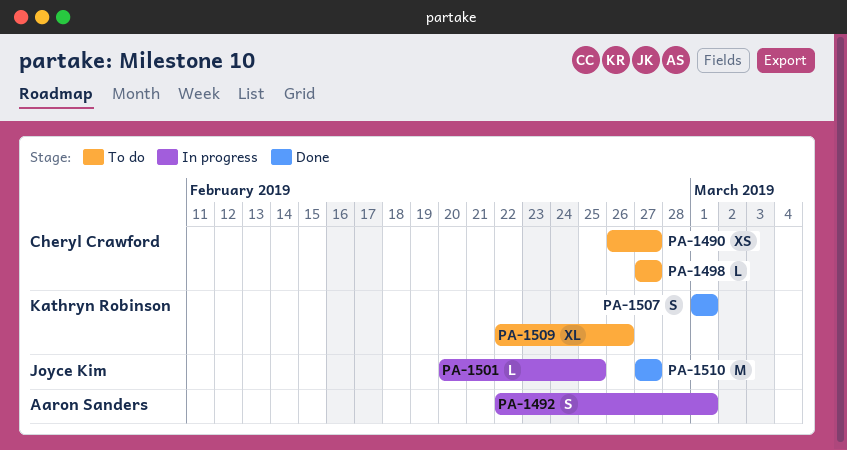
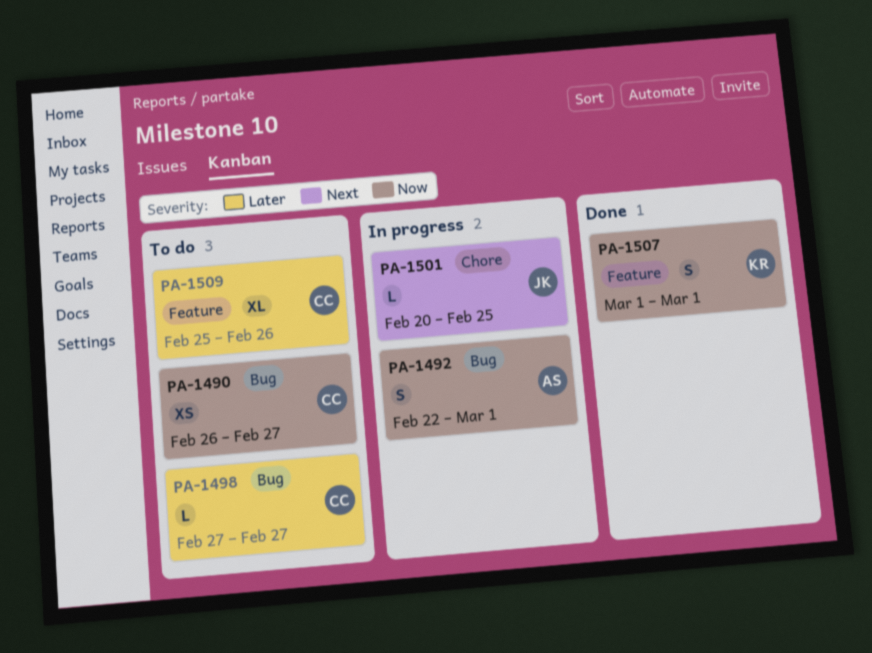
PA-1509, owner: Kathryn Robinson -> Cheryl Crawford
PA-1509, start: Feb 22 -> Feb 25
PA-1510: present -> none

